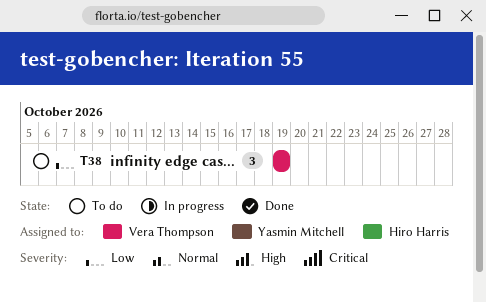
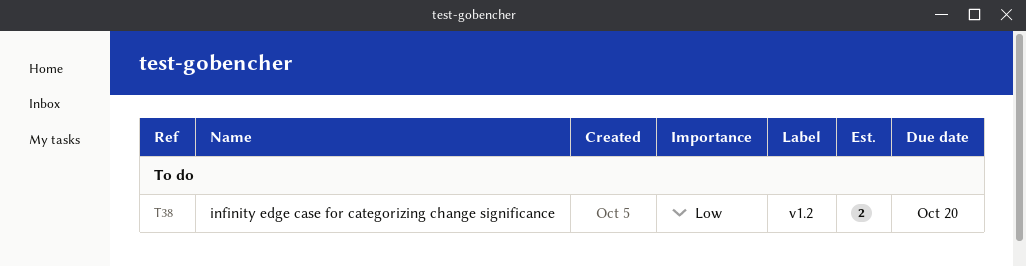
T38, estimate: 3 -> 2
T38, due: Oct 19 -> Oct 20

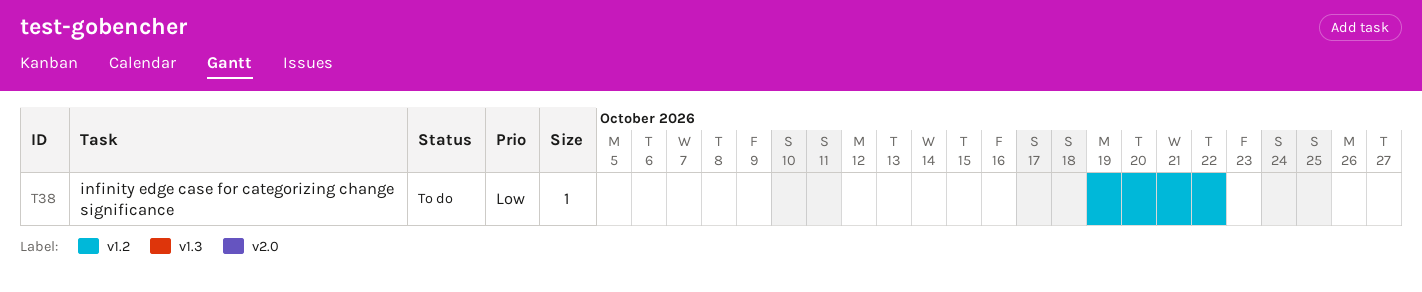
T38, estimate: 2 -> 1
T38, due: Oct 20 -> Oct 22

